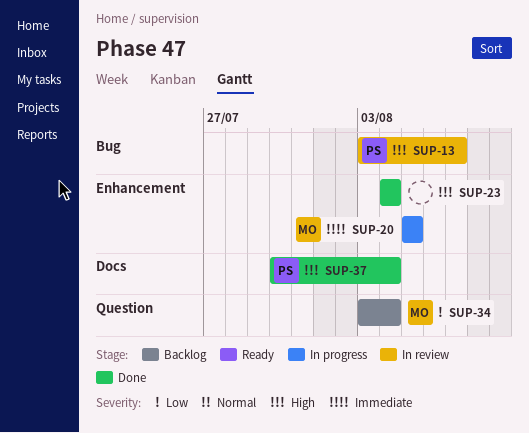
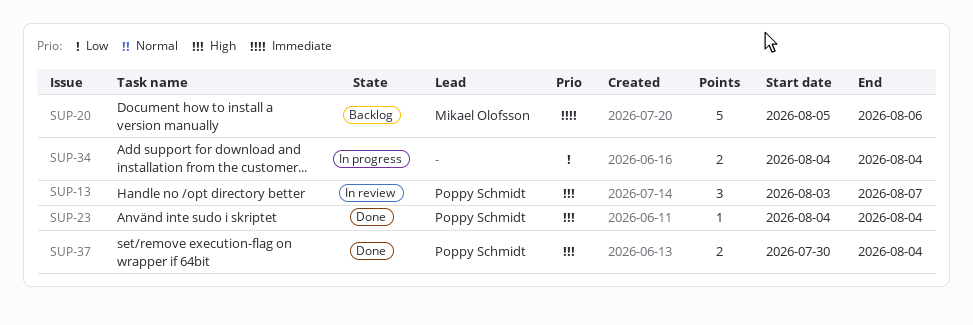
SUP-20, status: In progress -> Backlog
SUP-20, due: Aug 5 -> Aug 6
SUP-23, owner: none -> Poppy Schmidt
SUP-34, status: Backlog -> In progress
SUP-34, owner: Mikael Olofsson -> none
SUP-34, start: Aug 3 -> Aug 4

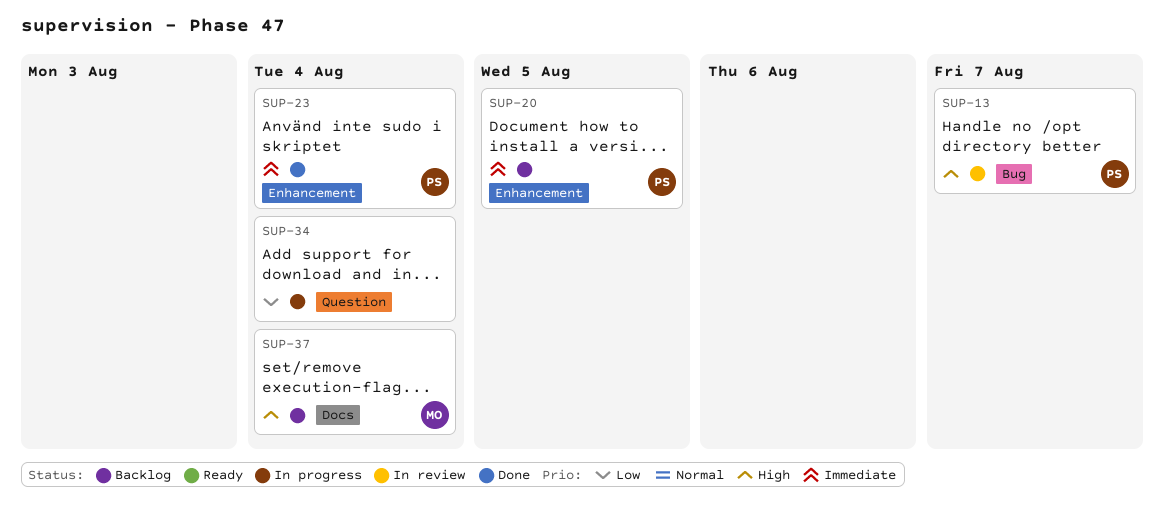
SUP-20, owner: Mikael Olofsson -> Poppy Schmidt
SUP-20, due: Aug 6 -> Aug 5
SUP-23, priority: High -> Immediate
SUP-37, status: Done -> Backlog
SUP-37, owner: Poppy Schmidt -> Mikael Olofsson

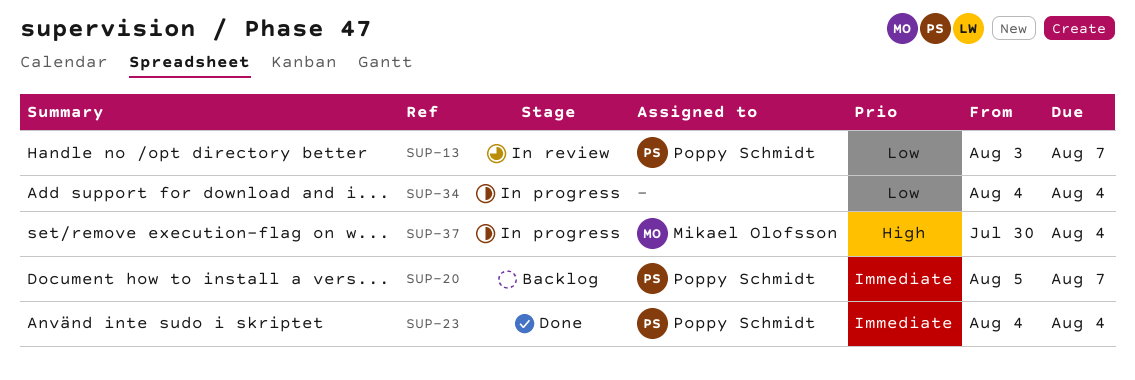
SUP-13, priority: High -> Low
SUP-20, due: Aug 5 -> Aug 7
SUP-37, status: Backlog -> In progress

